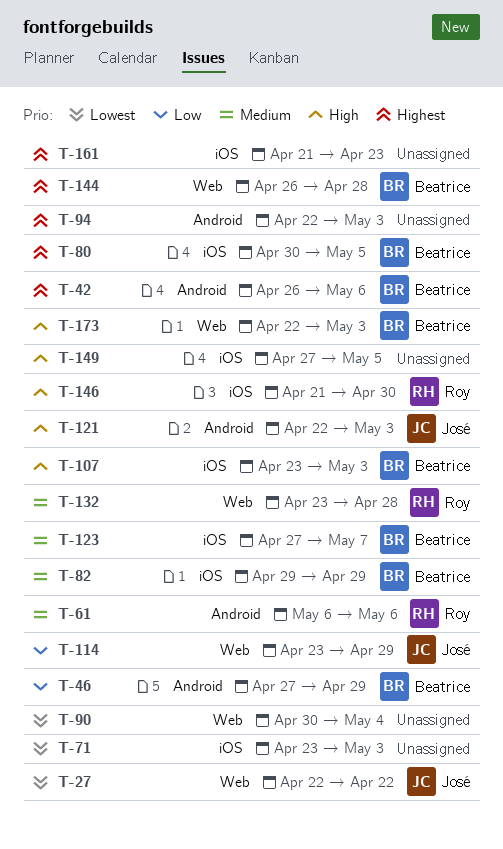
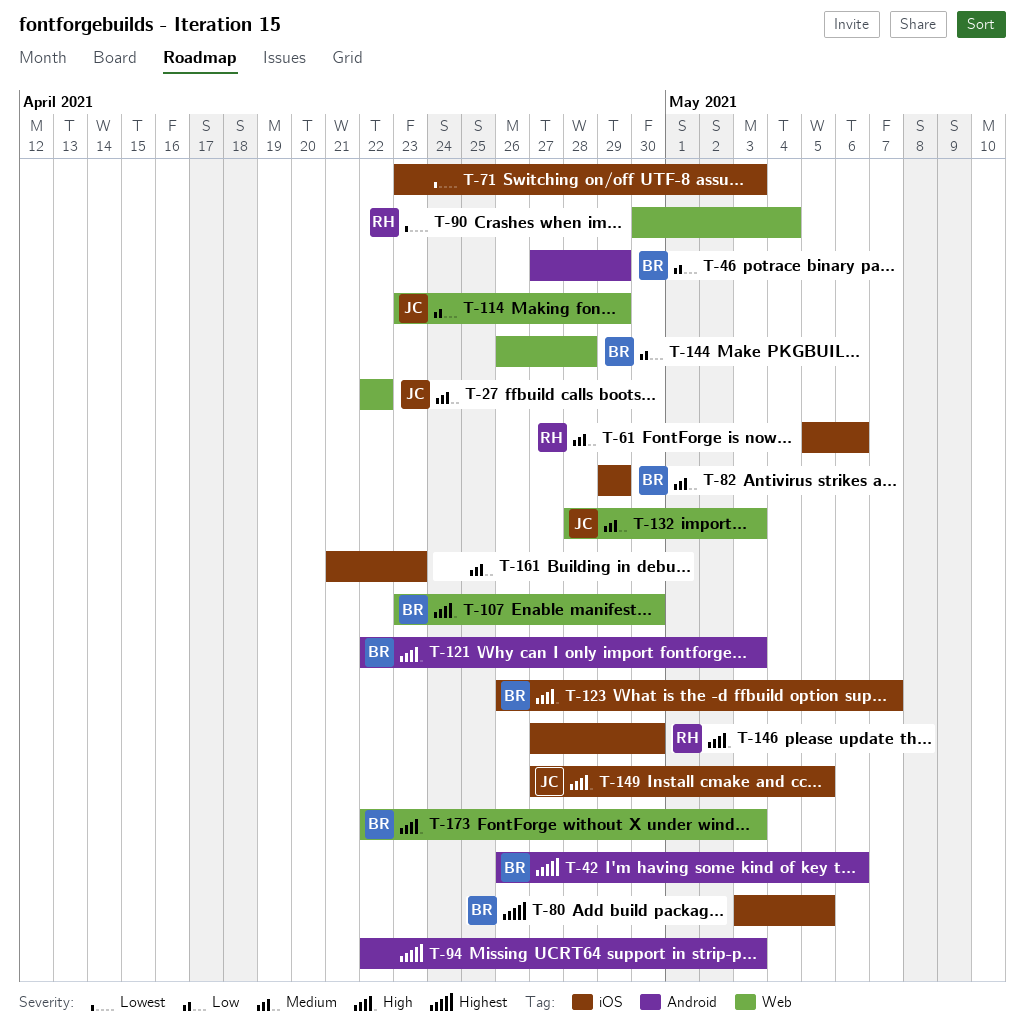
T-27, priority: Lowest -> Medium
T-61, label: Android -> iOS
T-61, start: May 6 -> May 5
T-80, start: Apr 30 -> May 3
T-90, owner: none -> Roy
T-107, label: iOS -> Web
T-107, due: May 3 -> Apr 30
T-121, owner: José -> Beatrice
T-123, priority: Medium -> High
T-123, start: Apr 27 -> Apr 26
T-132, owner: Roy -> José
T-132, start: Apr 23 -> Apr 28
T-132, due: Apr 28 -> May 3
T-144, priority: Highest -> Low
T-146, start: Apr 21 -> Apr 27
T-149, owner: none -> José
T-161, priority: Highest -> Medium

